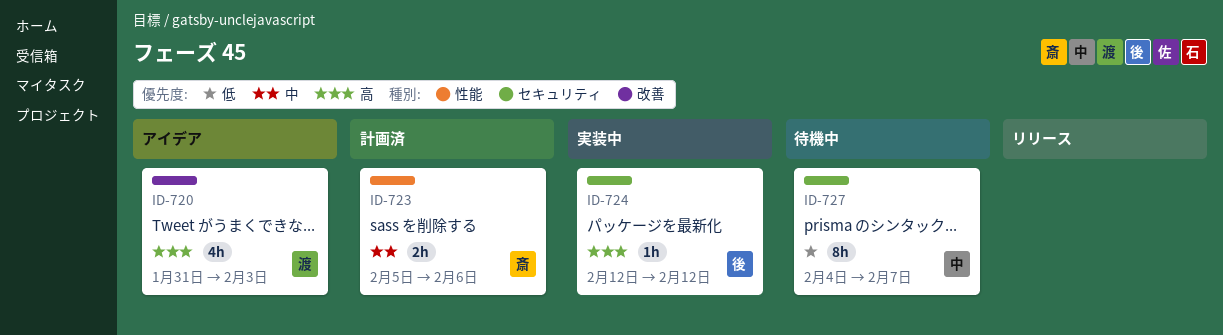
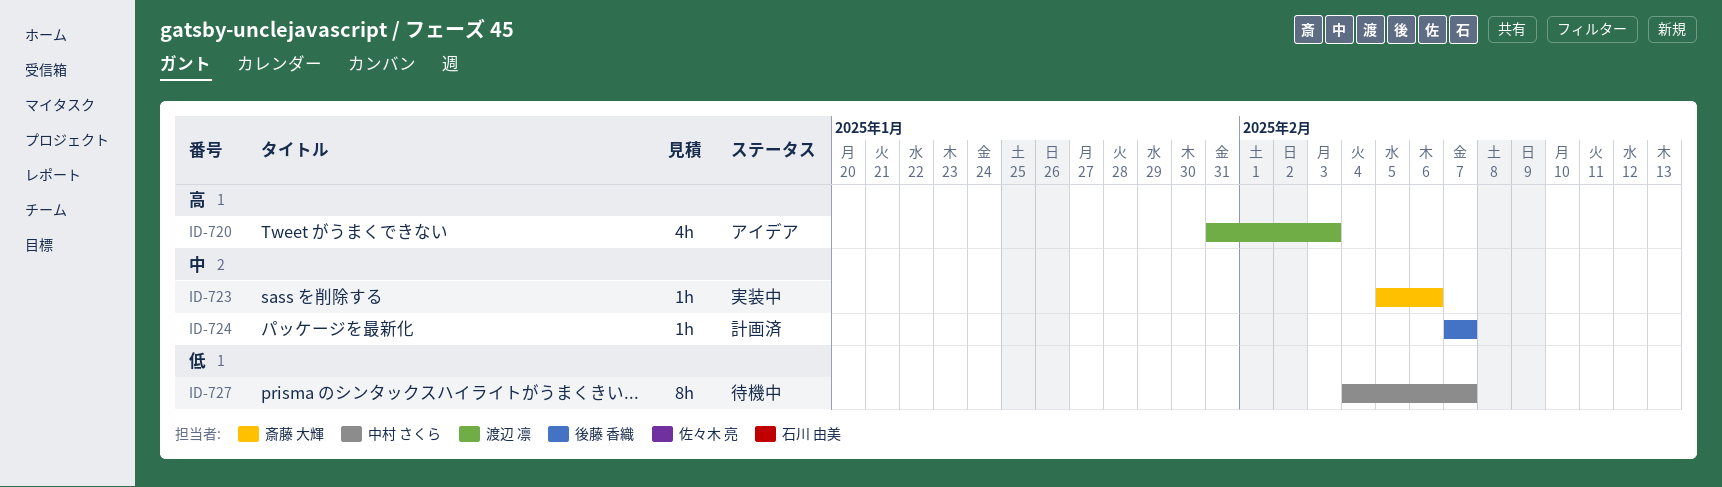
ID-723, status: 計画済 -> 実装中
ID-723, estimate: 2h -> 1h
ID-724, status: 実装中 -> 計画済
ID-724, priority: 高 -> 中
ID-724, start: Feb 12 -> Feb 7
ID-724, due: Feb 12 -> Feb 7

